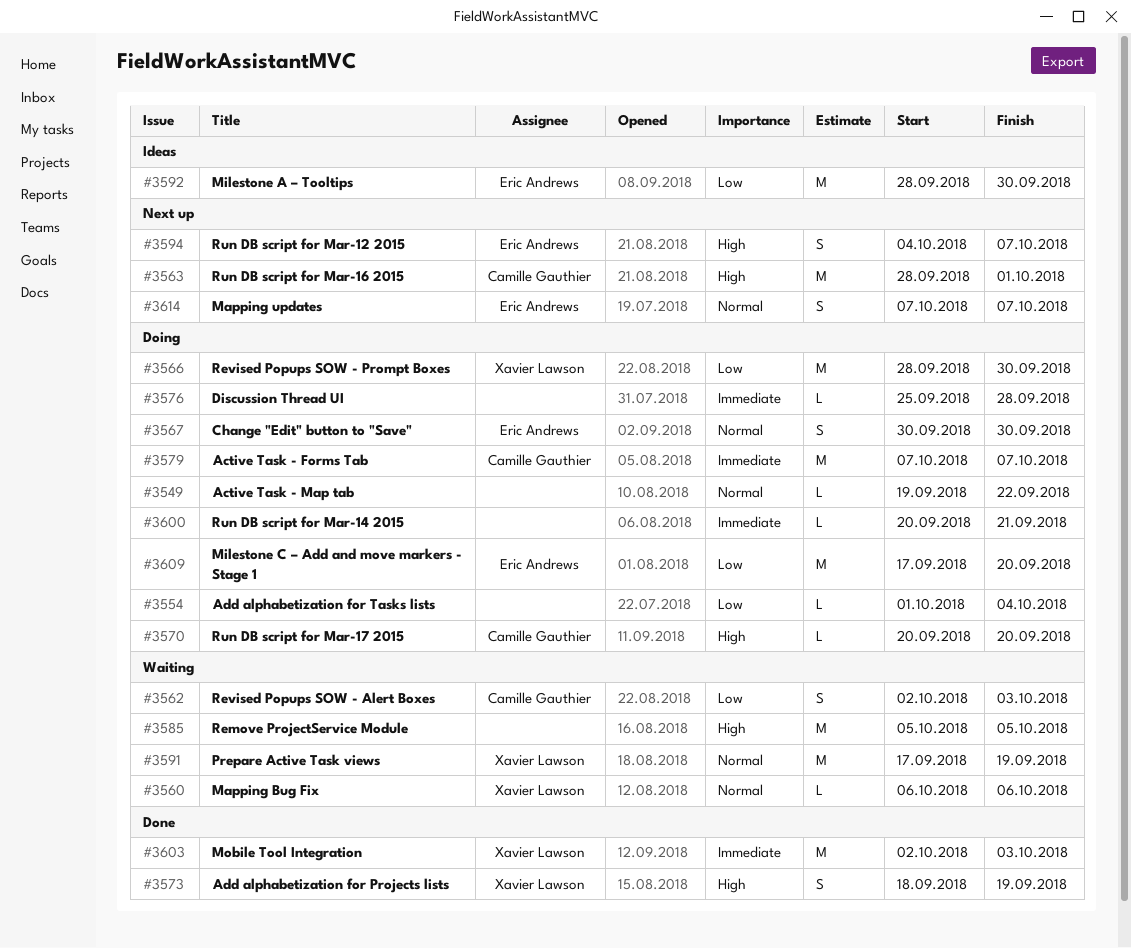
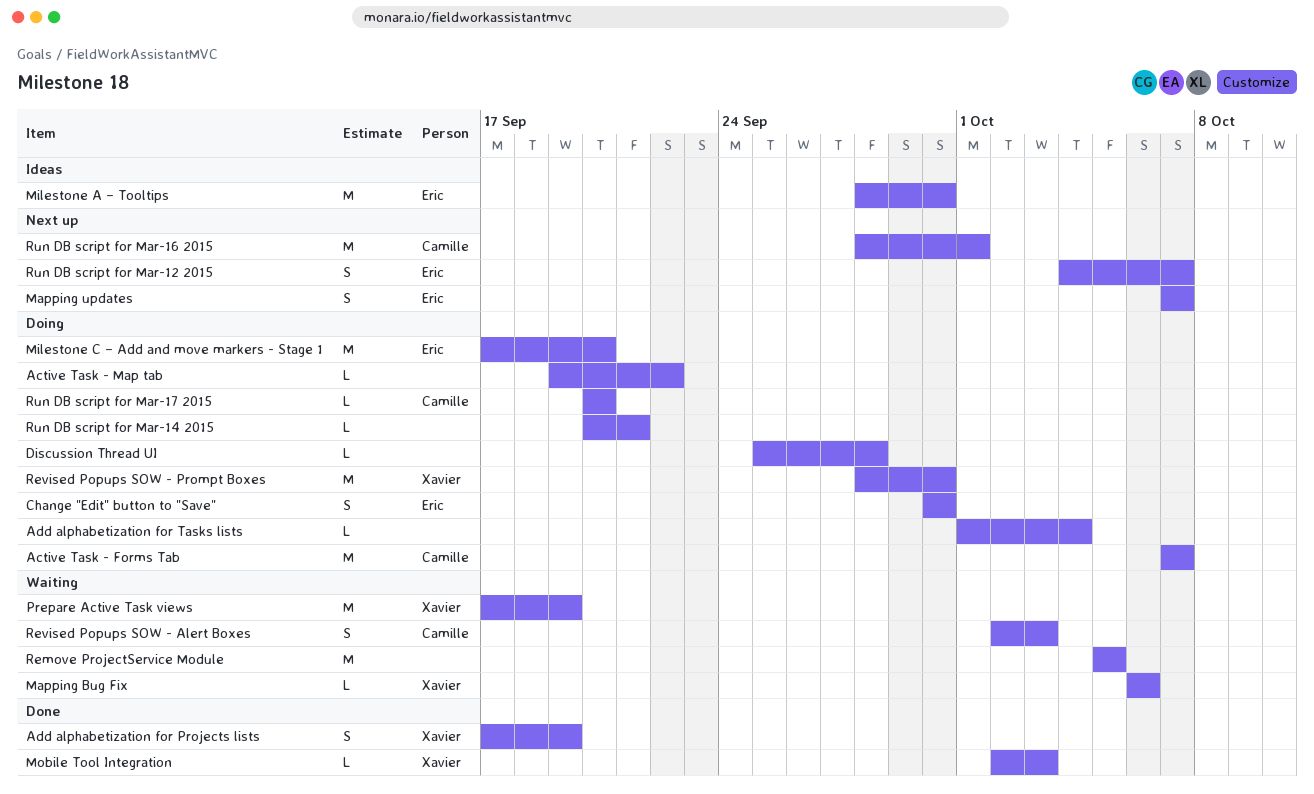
Add alphabetization for Projects lists, start: Sep 18 -> Sep 17
Mobile Tool Integration, estimate: M -> L

